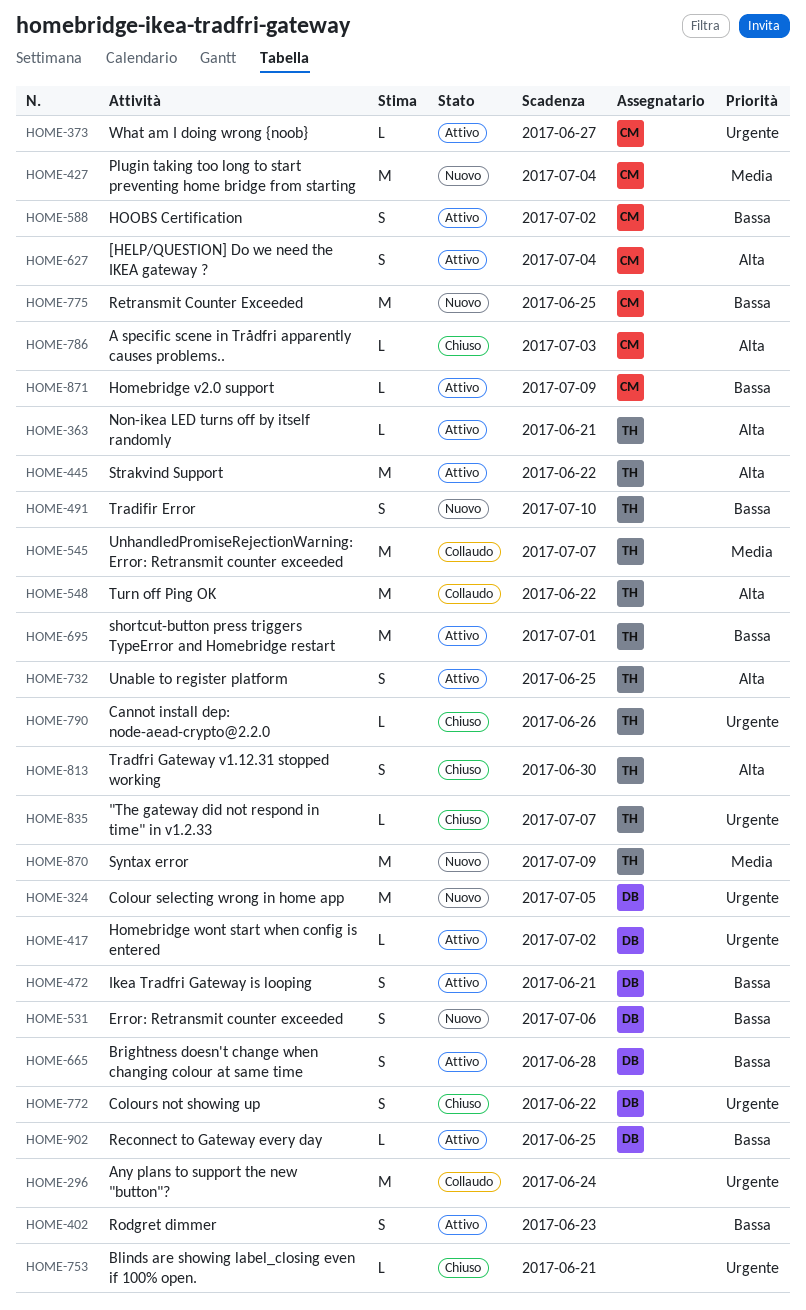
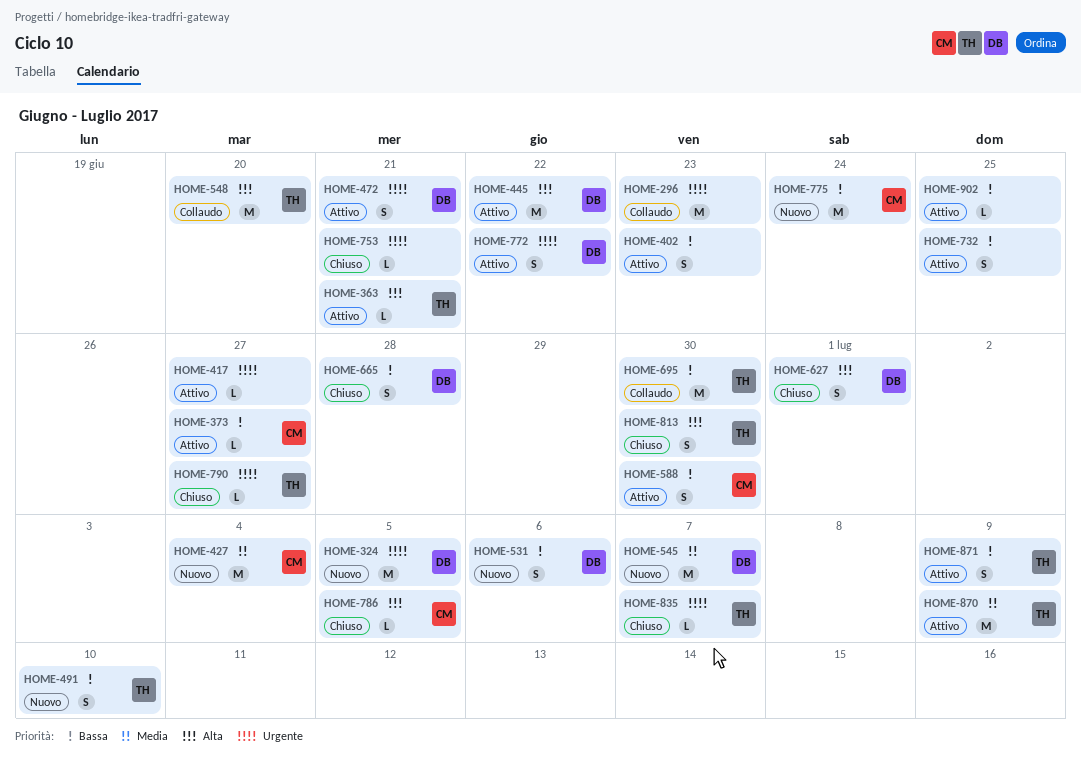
HOME-296, due: Jun 24 -> Jun 23
HOME-373, priority: Urgente -> Bassa
HOME-417, owner: DB -> none
HOME-417, due: Jul 2 -> Jun 27
HOME-445, owner: TH -> DB
HOME-472, priority: Bassa -> Urgente
HOME-545, status: Collaudo -> Nuovo
HOME-545, owner: TH -> DB
HOME-548, due: Jun 22 -> Jun 20
HOME-588, due: Jul 2 -> Jun 30
HOME-627, status: Attivo -> Chiuso
HOME-627, owner: CM -> DB
HOME-627, due: Jul 4 -> Jul 1
HOME-665, status: Attivo -> Chiuso
HOME-695, status: Attivo -> Collaudo
HOME-695, due: Jul 1 -> Jun 30
HOME-732, owner: TH -> none
HOME-732, priority: Alta -> Bassa
HOME-772, status: Chiuso -> Attivo
HOME-775, due: Jun 25 -> Jun 24
HOME-786, due: Jul 3 -> Jul 5
HOME-790, due: Jun 26 -> Jun 27
HOME-870, status: Nuovo -> Attivo
HOME-871, owner: CM -> TH
HOME-871, estimate: L -> S
HOME-902, owner: DB -> none

